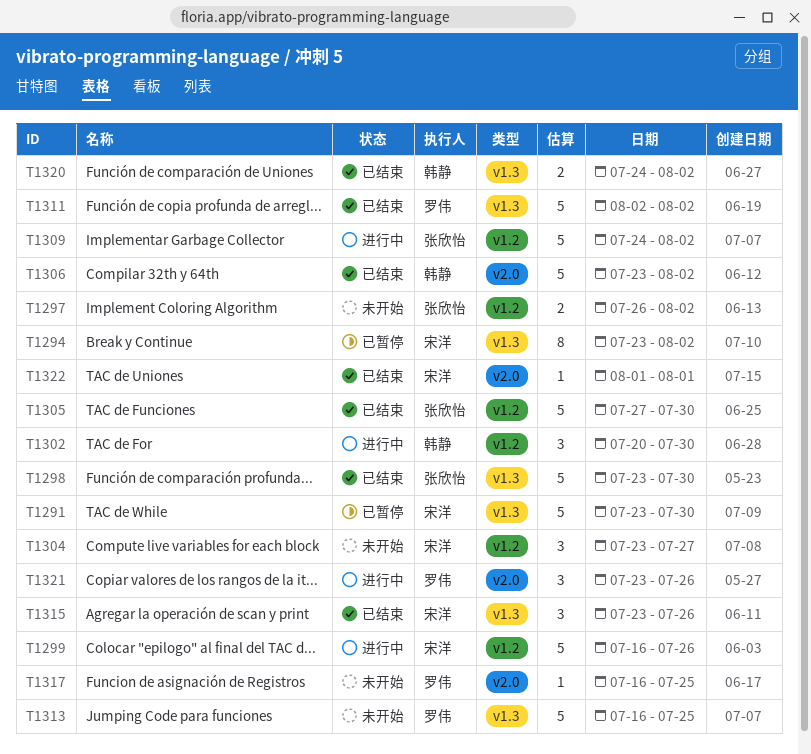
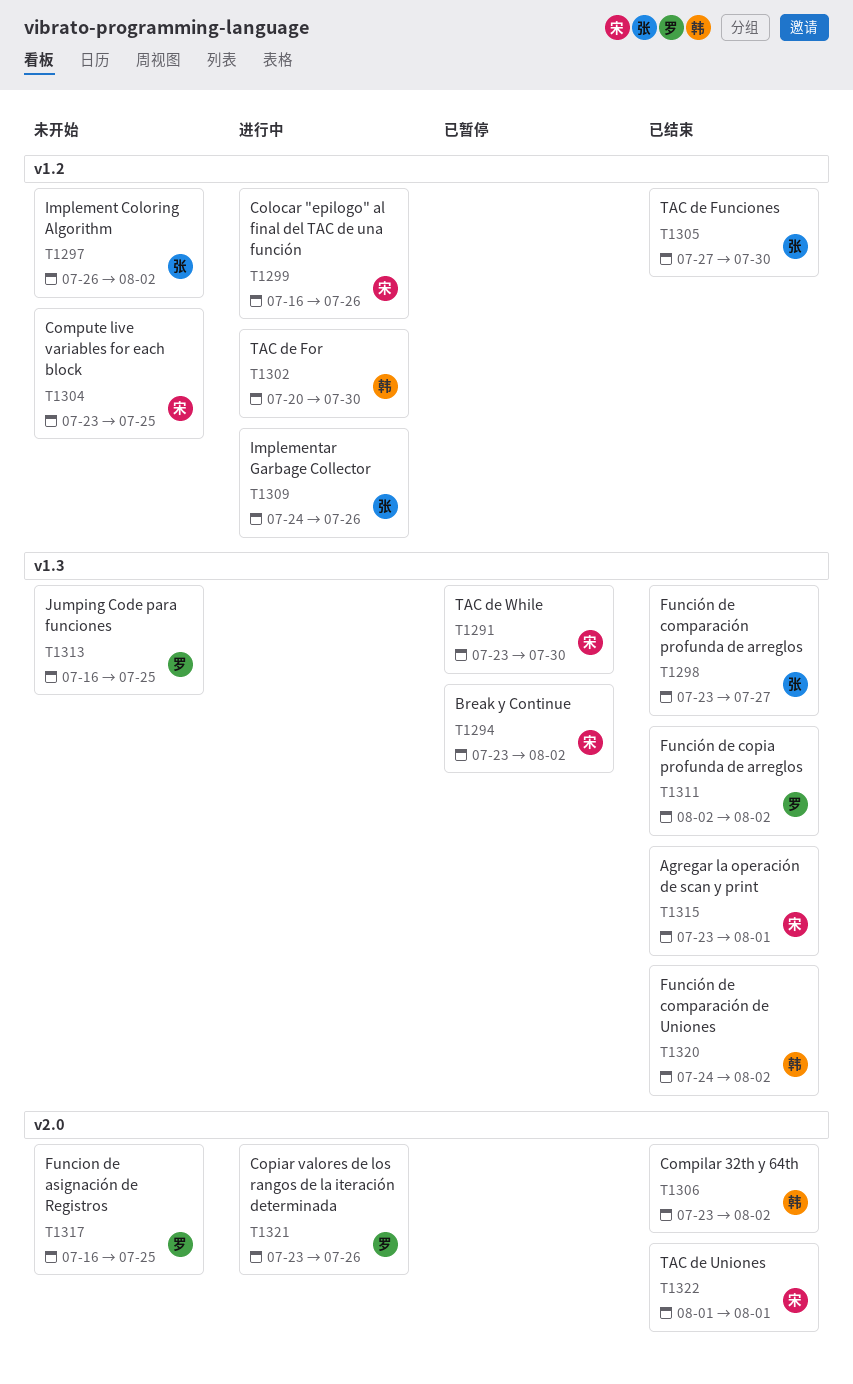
T1298, due: Jul 30 -> Jul 27
T1304, due: Jul 27 -> Jul 25
T1309, due: Aug 2 -> Jul 26
T1315, due: Jul 26 -> Aug 1

